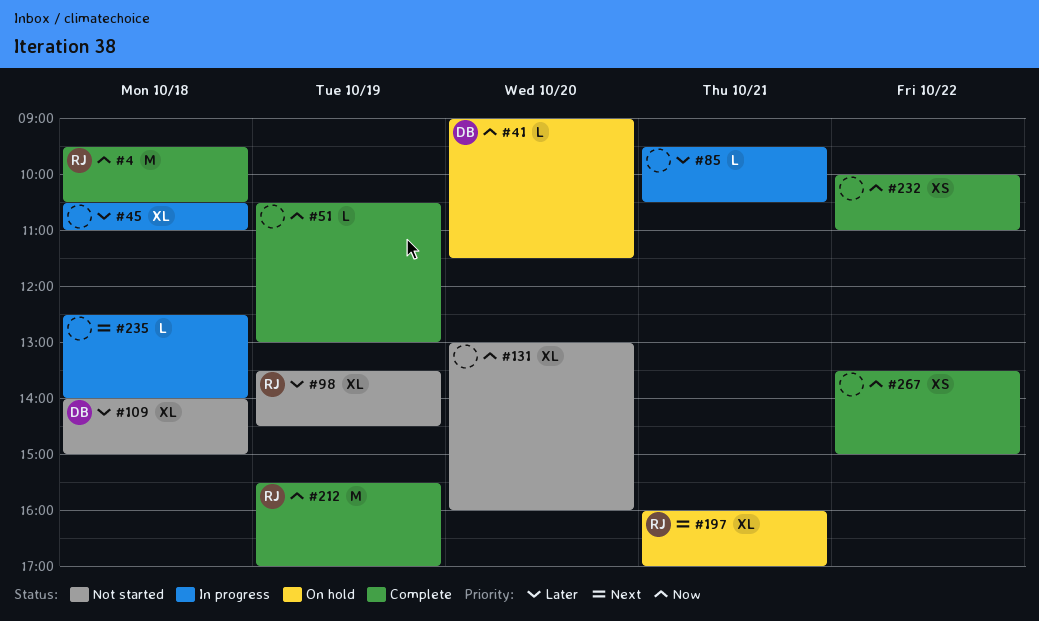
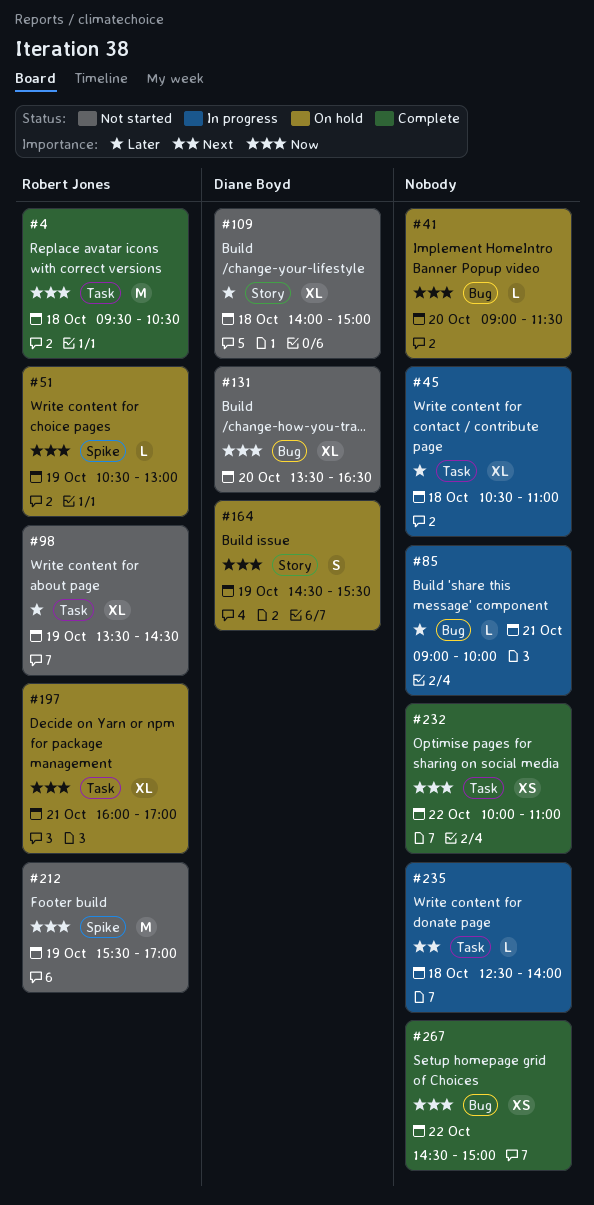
#41, owner: Diane Boyd -> none
#51, status: Complete -> On hold
#51, owner: none -> Robert Jones
#85, begins: 09:30 -> 09:00
#85, ends: 10:30 -> 10:00
#131, owner: none -> Diane Boyd
#131, begins: 13:00 -> 13:30
#131, ends: 16:00 -> 16:30
#164: none -> present
#197, priority: Next -> Now
#212, status: Complete -> Not started
#267, begins: 13:30 -> 14:30

